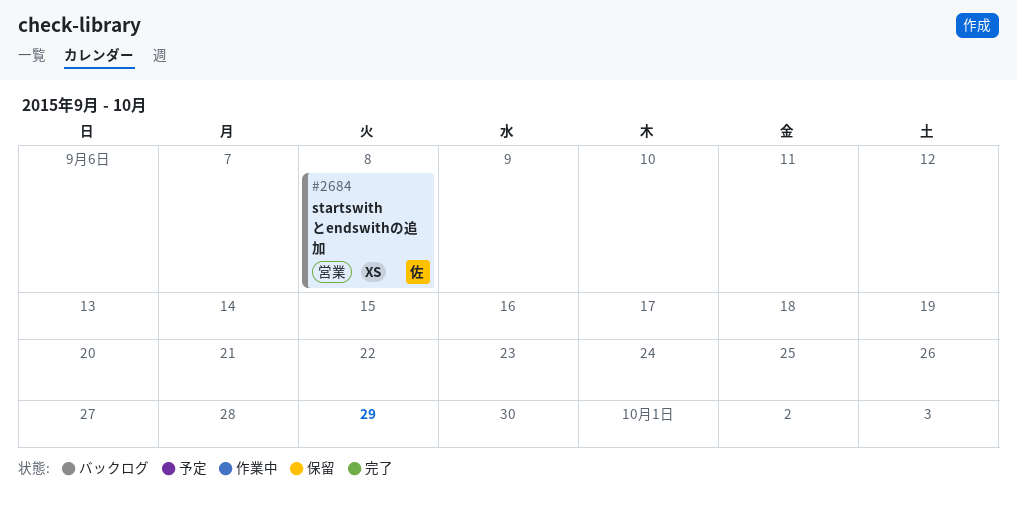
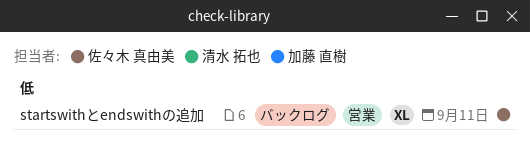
startswithとendswithの追加, estimate: XS -> XL
startswithとendswithの追加, due: Sep 8 -> Sep 11

